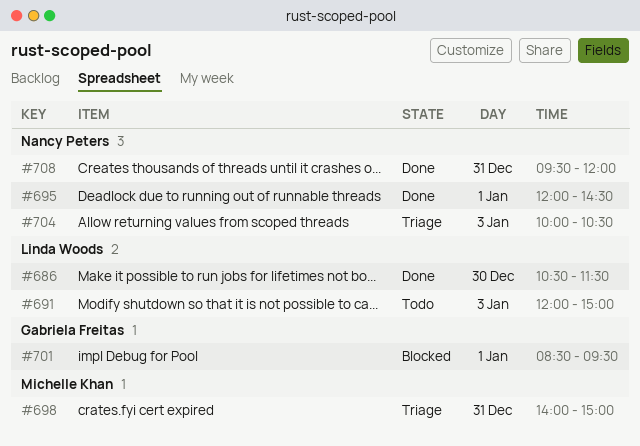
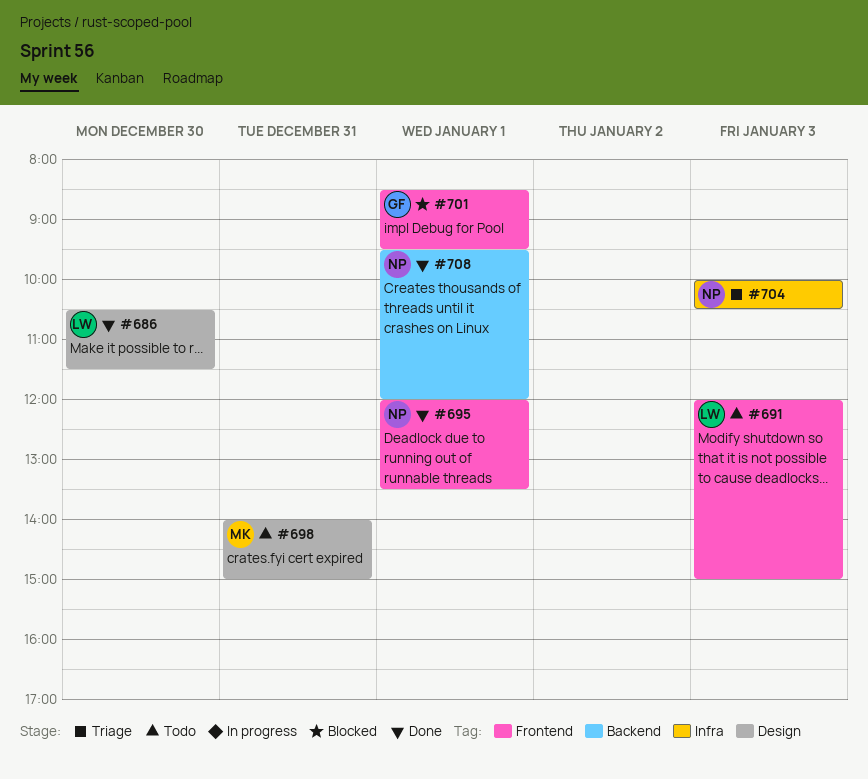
#695, ends: 14:30 -> 13:30
#698, status: Triage -> Todo
#708, day: Dec 31 -> Jan 1

